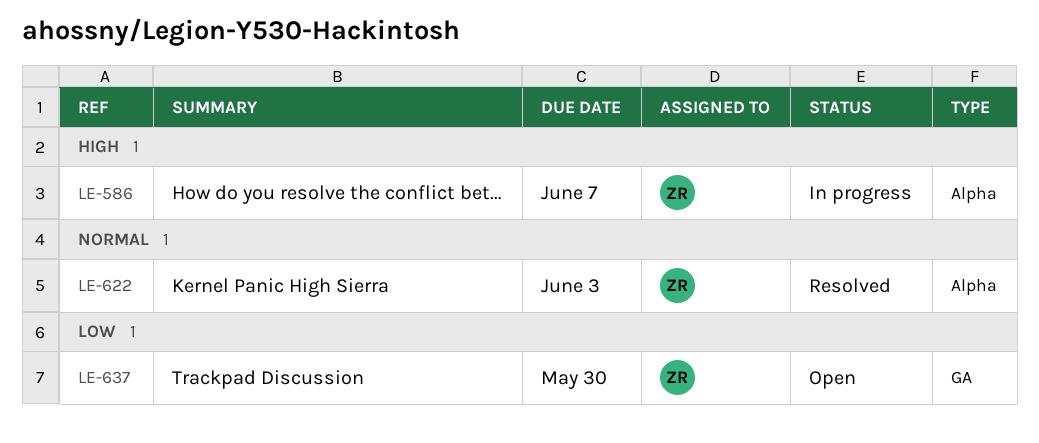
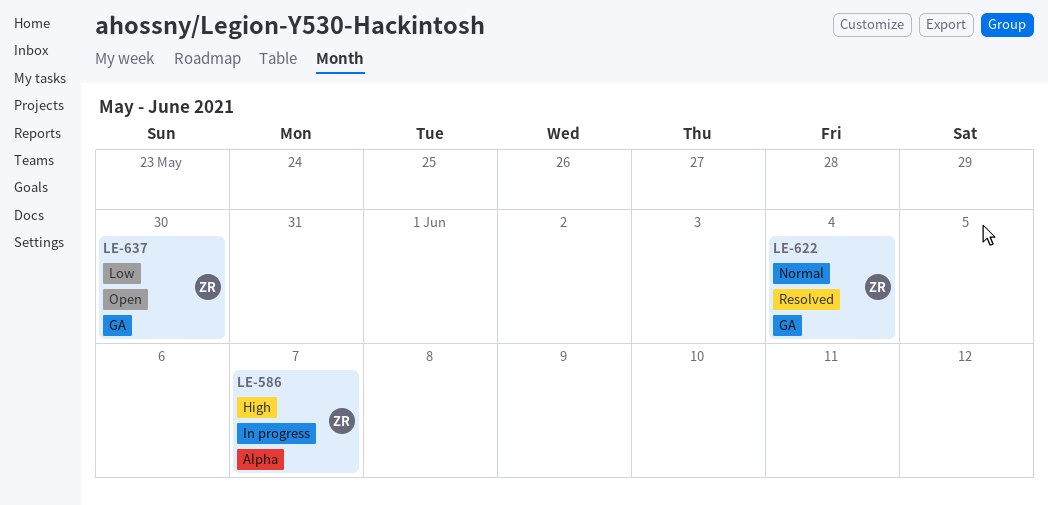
LE-622, label: Alpha -> GA
LE-622, due: Jun 3 -> Jun 4

